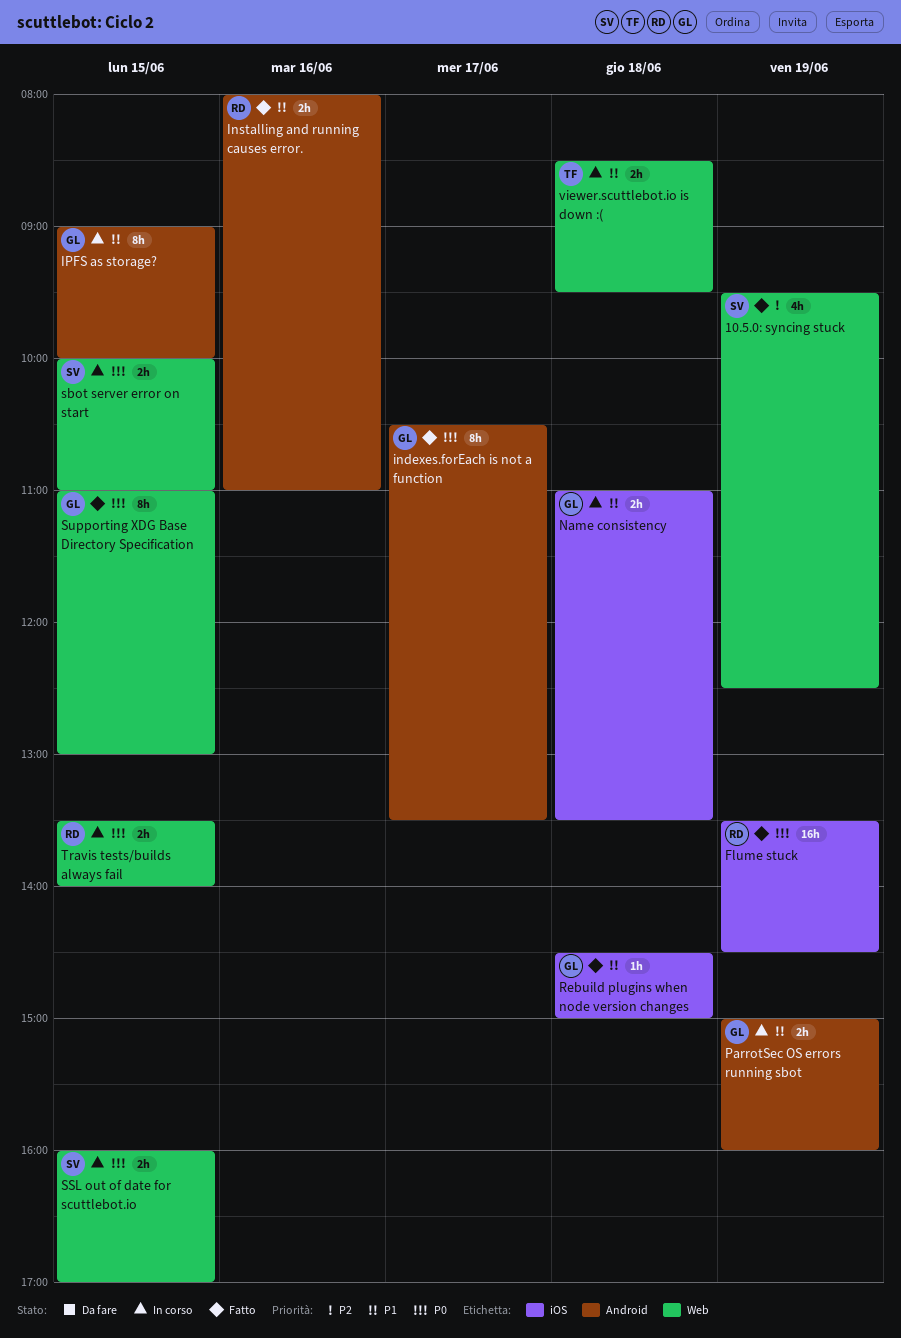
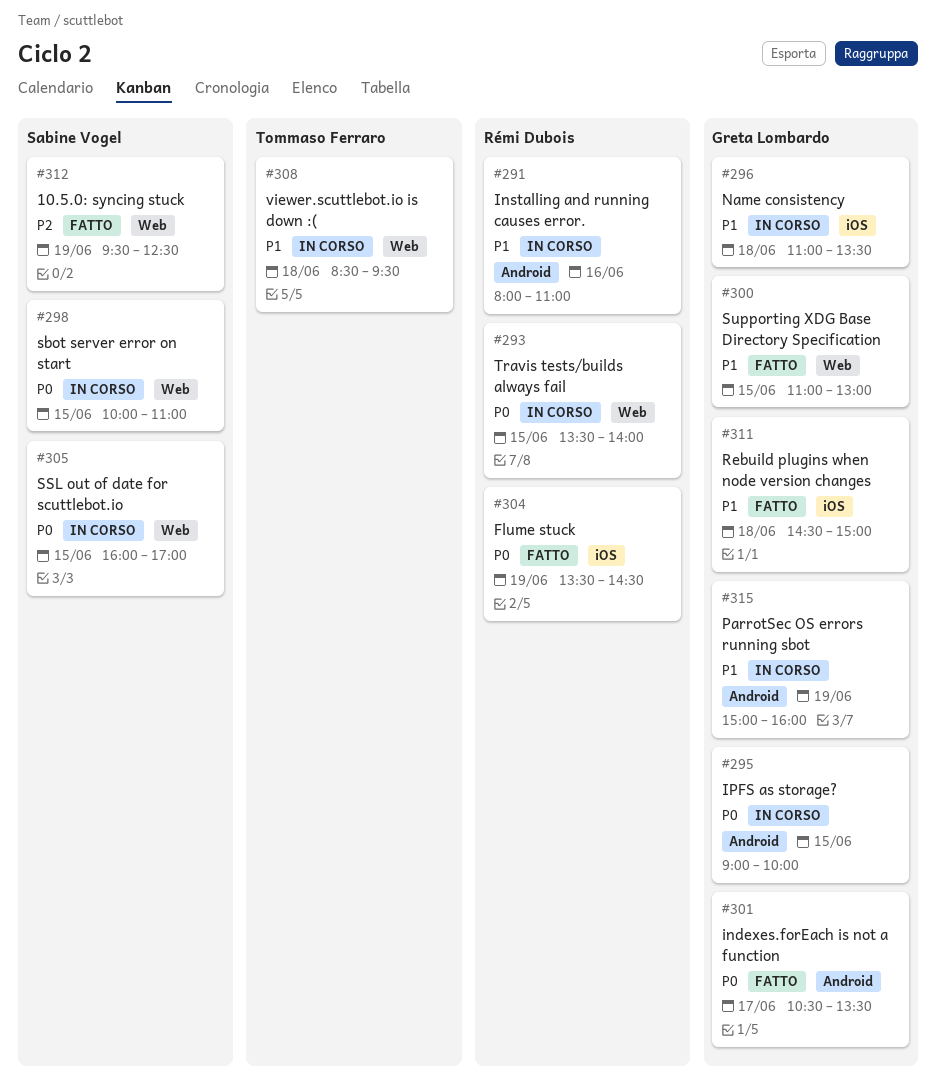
Installing and running causes error., status: Fatto -> In corso
IPFS as storage?, priority: P1 -> P0
Supporting XDG Base Directory Specification, priority: P0 -> P1

